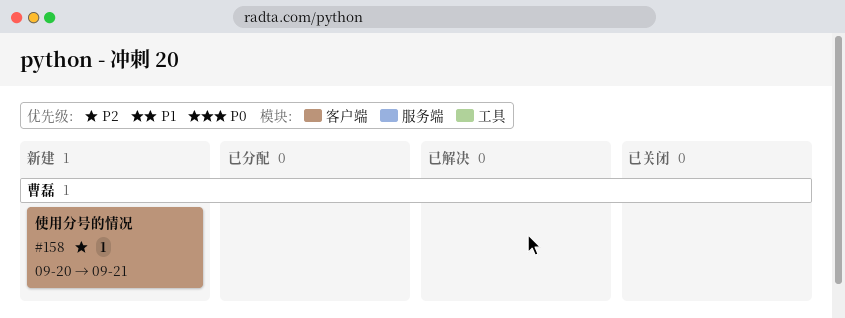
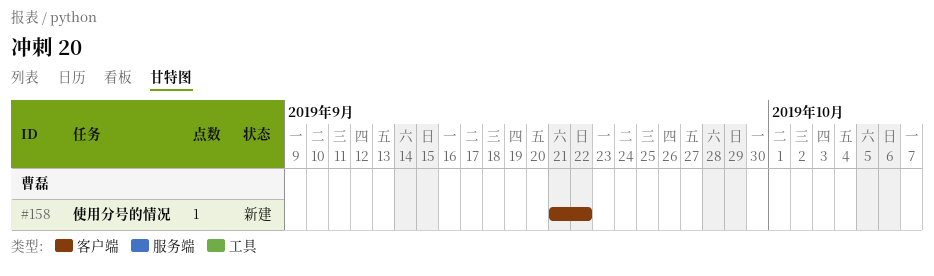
#158, start: Sep 20 -> Sep 21
#158, due: Sep 21 -> Sep 22

